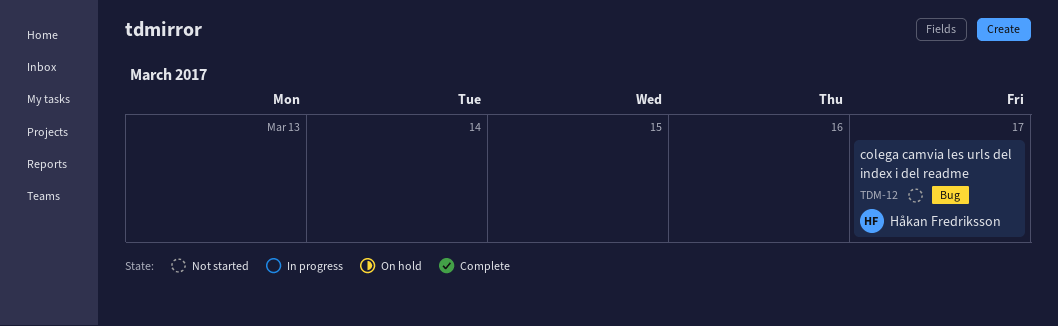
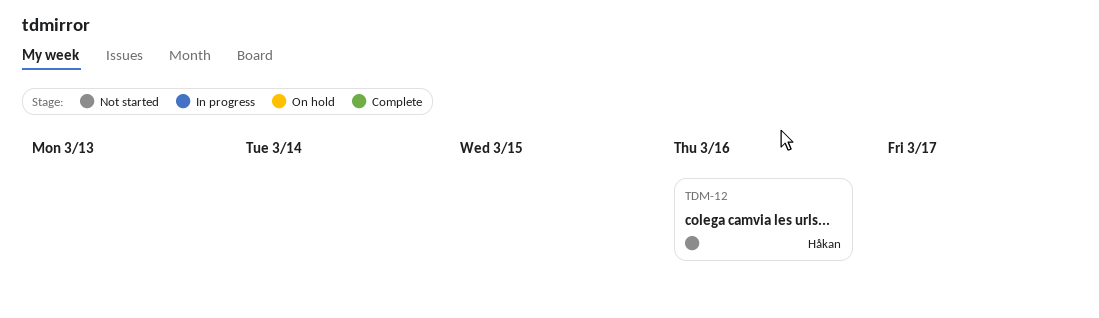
TDM-12, due: Mar 17 -> Mar 16

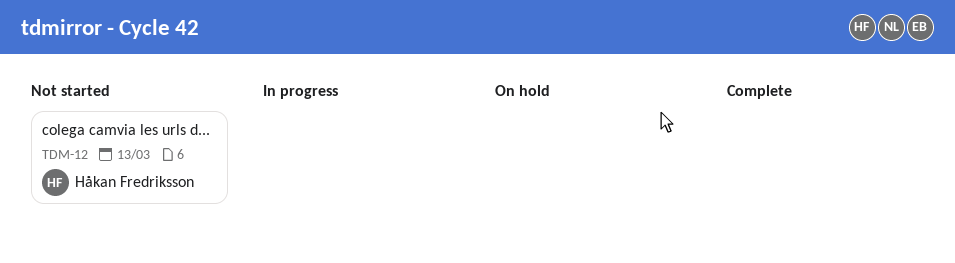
TDM-12, due: Mar 16 -> Mar 13

